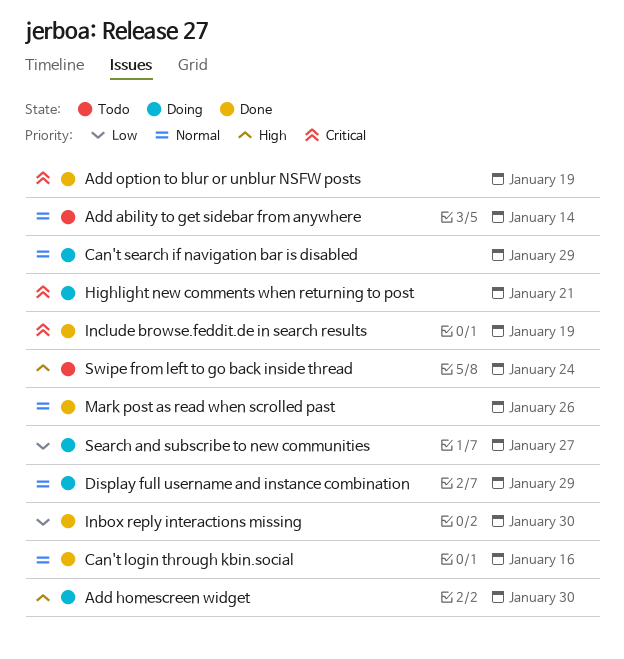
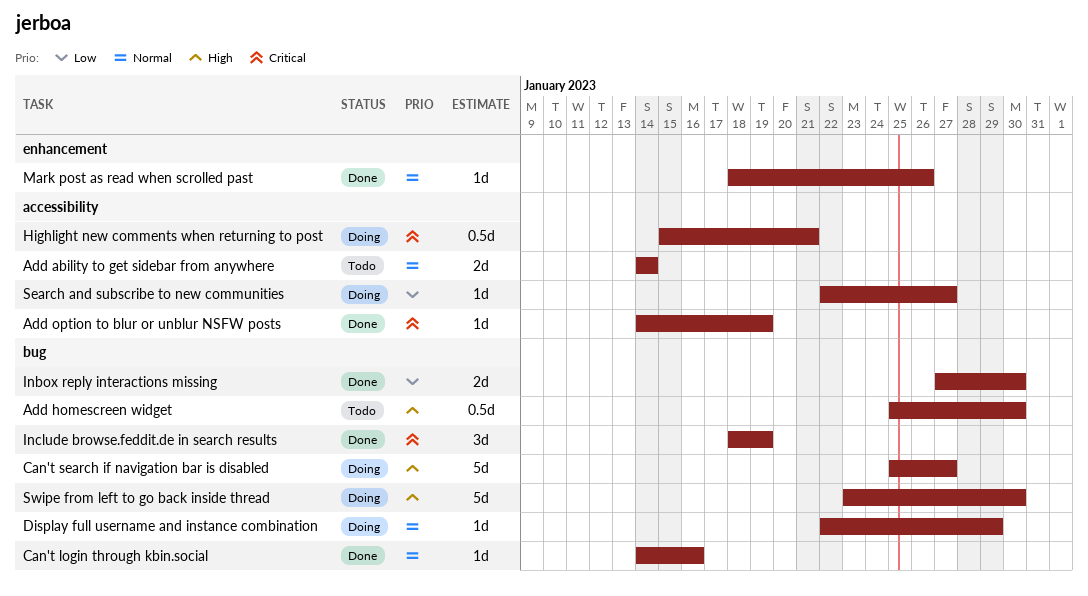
Add homescreen widget, status: Doing -> Todo
Can't search if navigation bar is disabled, priority: Normal -> High
Can't search if navigation bar is disabled, due: Jan 29 -> Jan 27
Swipe from left to go back inside thread, status: Todo -> Doing
Swipe from left to go back inside thread, due: Jan 24 -> Jan 30

